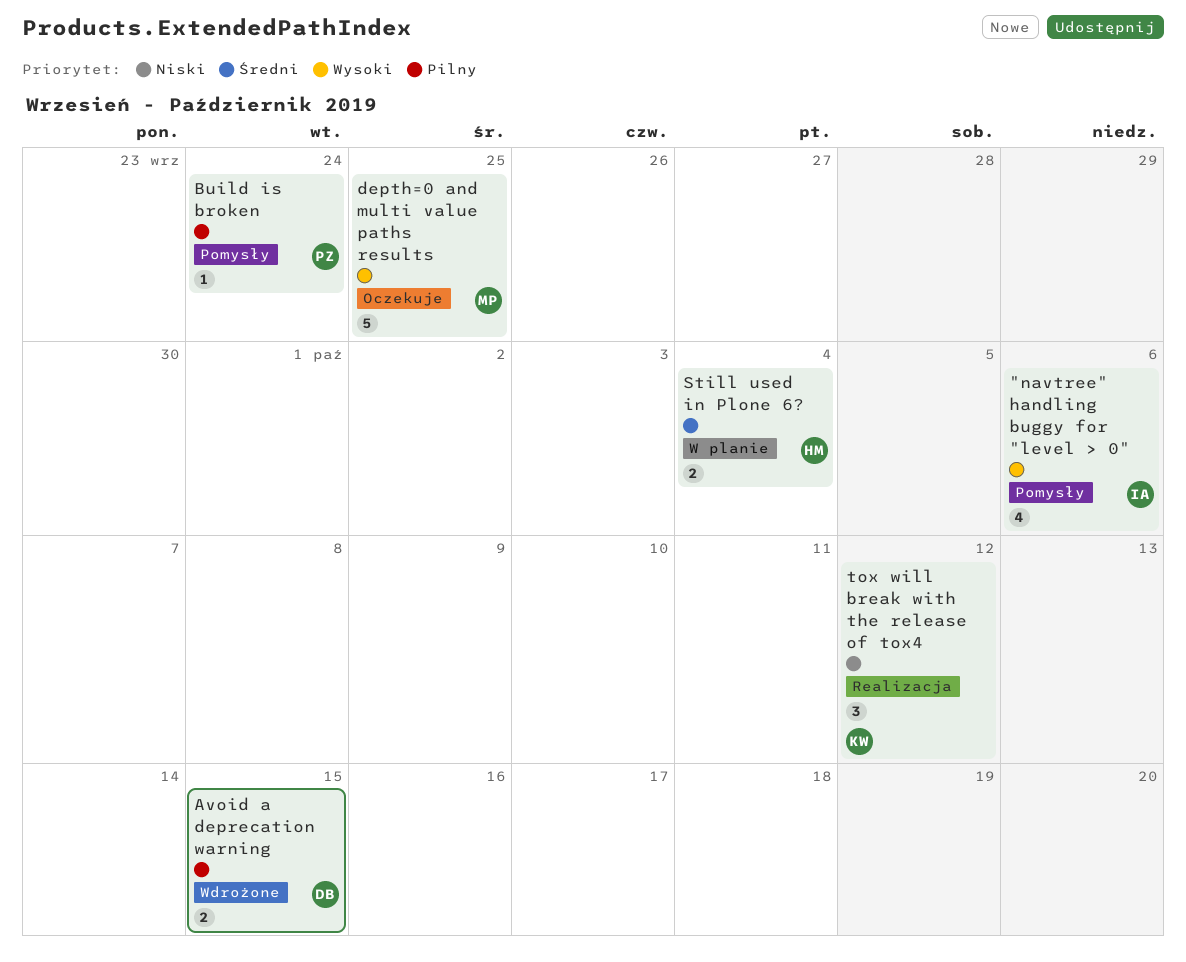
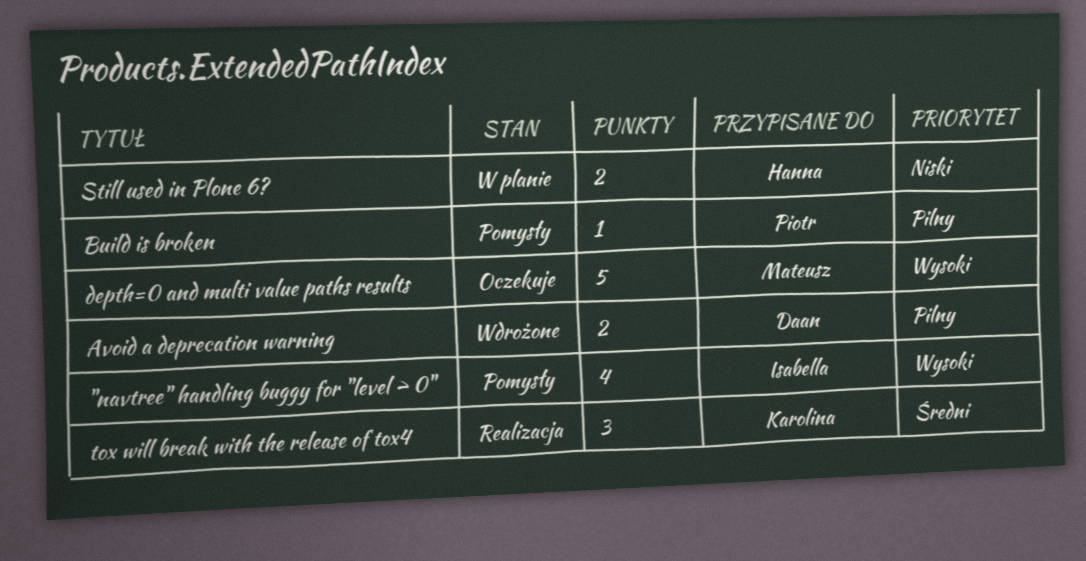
Still used in Plone 6?, priority: Średni -> Niski
tox will break with the release of tox4, priority: Niski -> Średni

